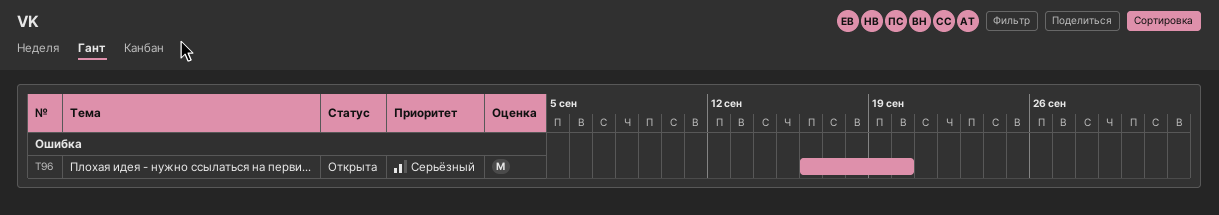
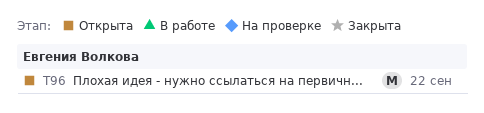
T96, due: Sep 20 -> Sep 22

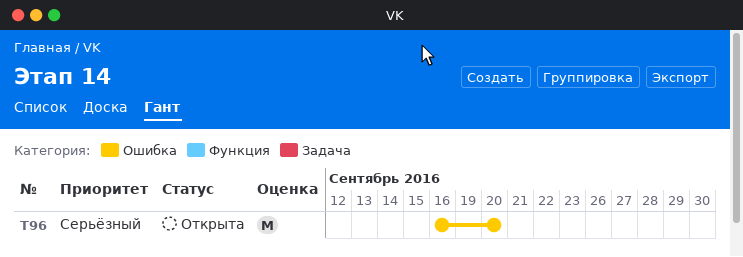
T96, due: Sep 22 -> Sep 20

